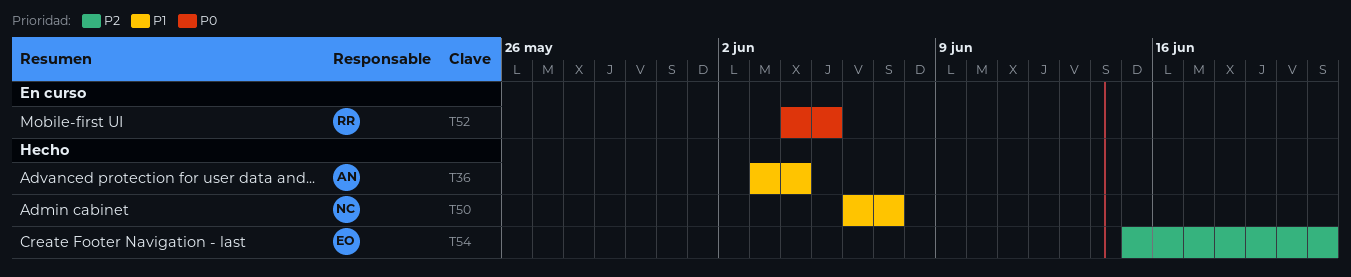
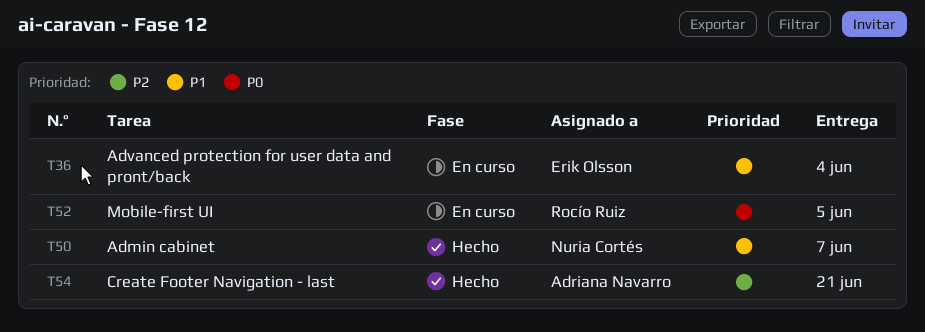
T36, status: Hecho -> En curso
T36, owner: Adriana Navarro -> Erik Olsson
T54, owner: Erik Olsson -> Adriana Navarro

